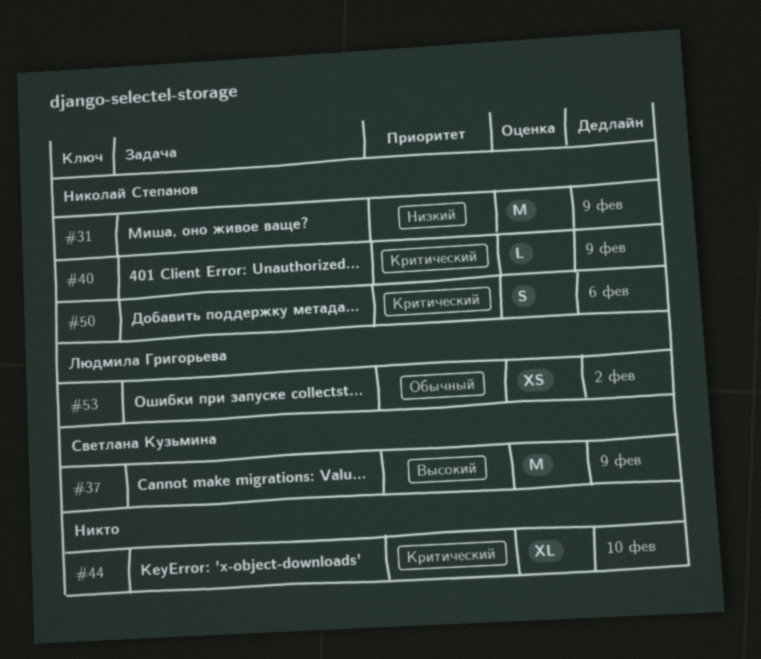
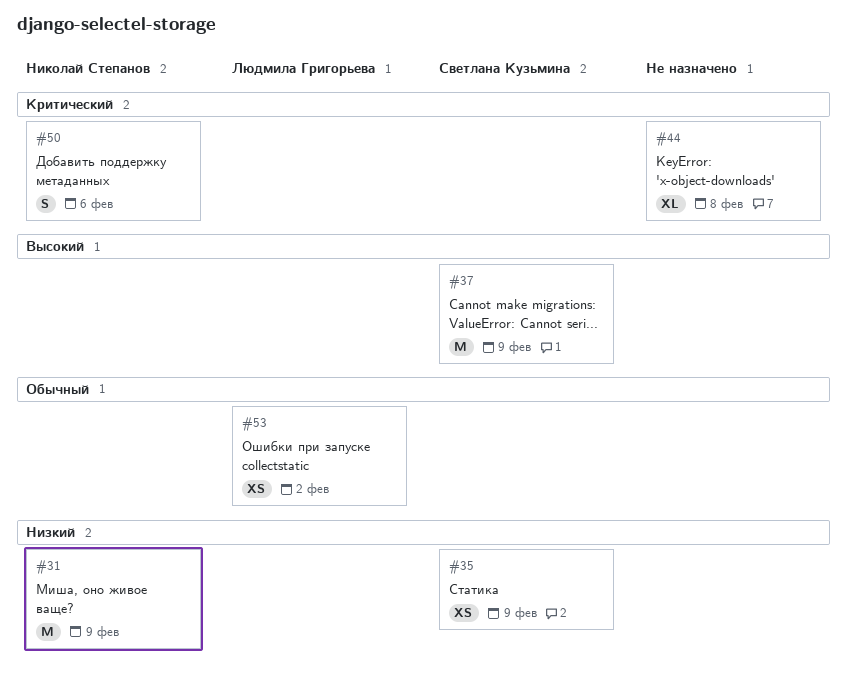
#35: none -> present
#40: present -> none
#44, due: Feb 10 -> Feb 8

